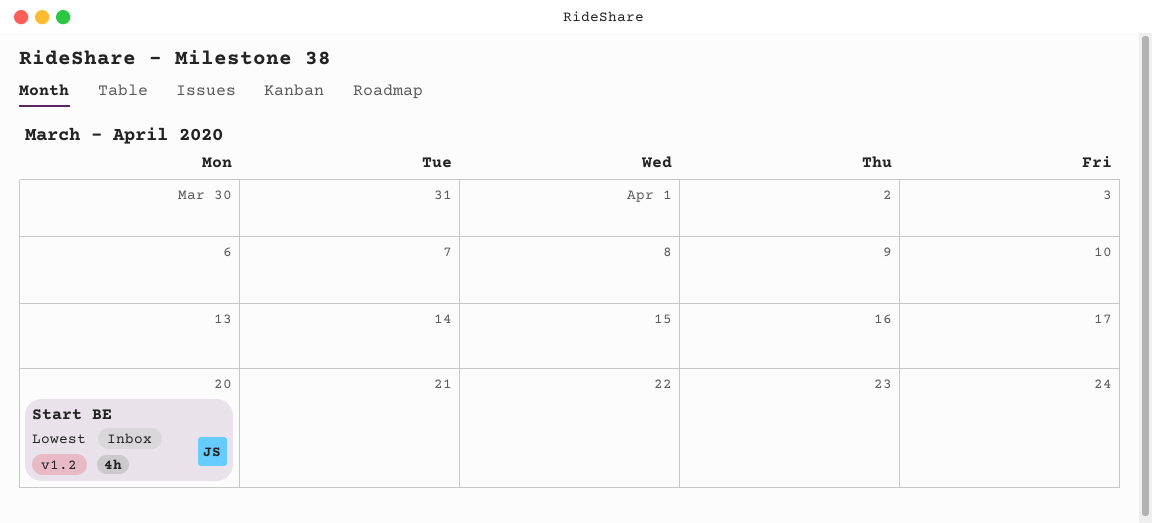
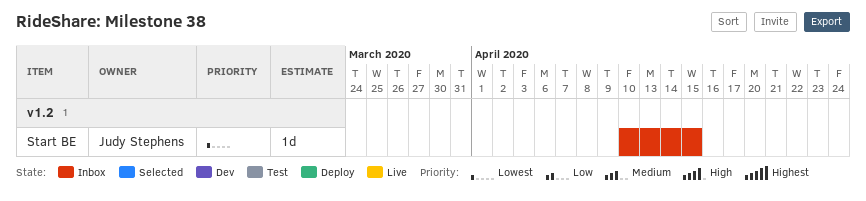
Start BE, estimate: 4h -> 1d
Start BE, due: Apr 20 -> Apr 15

